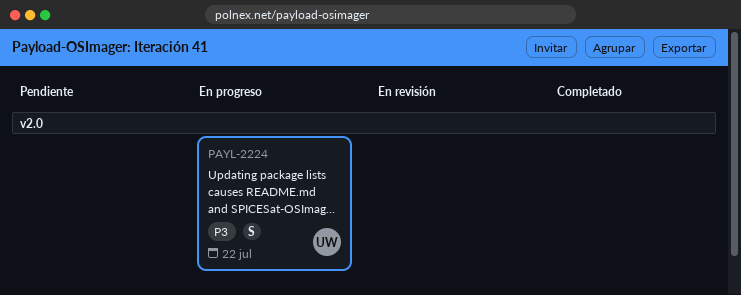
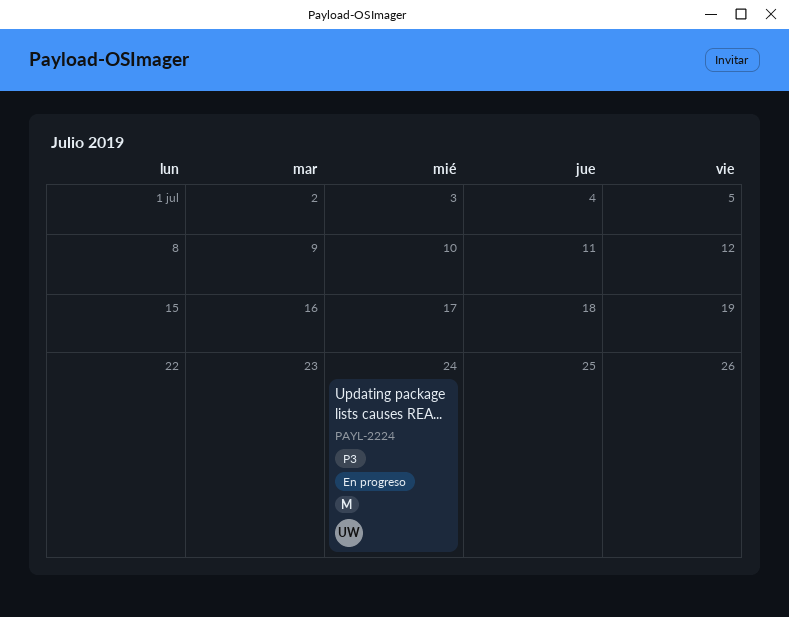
PAYL-2224, estimate: S -> M
PAYL-2224, due: Jul 22 -> Jul 24

